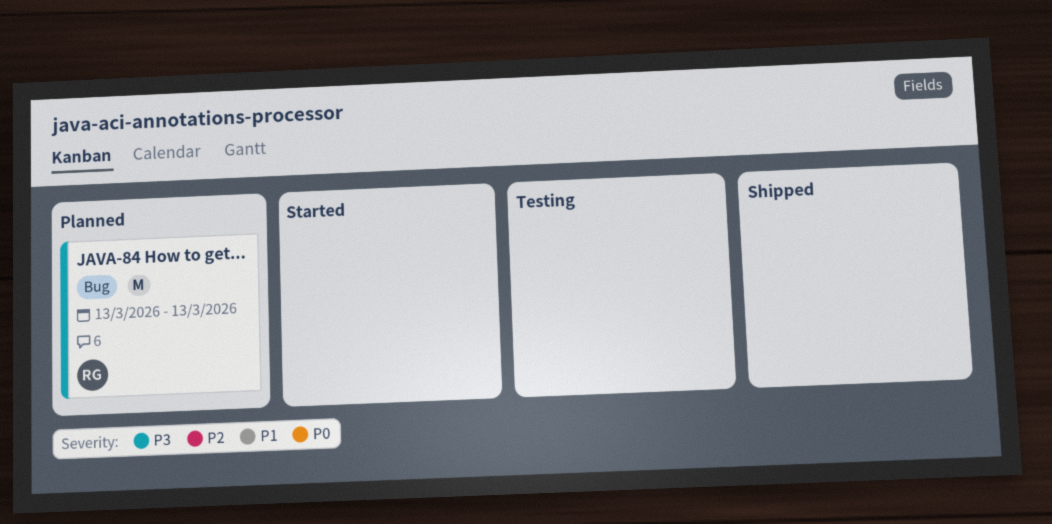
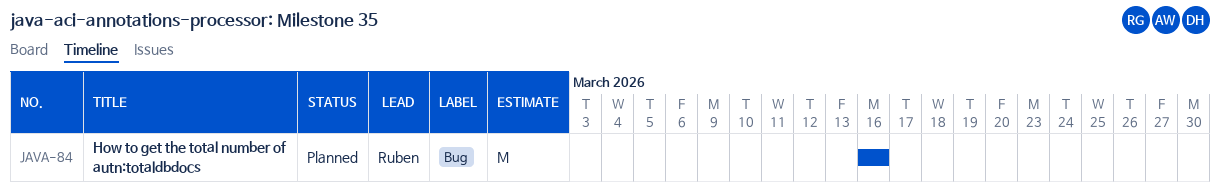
JAVA-84, start: Mar 13 -> Mar 16
JAVA-84, due: Mar 13 -> Mar 16

